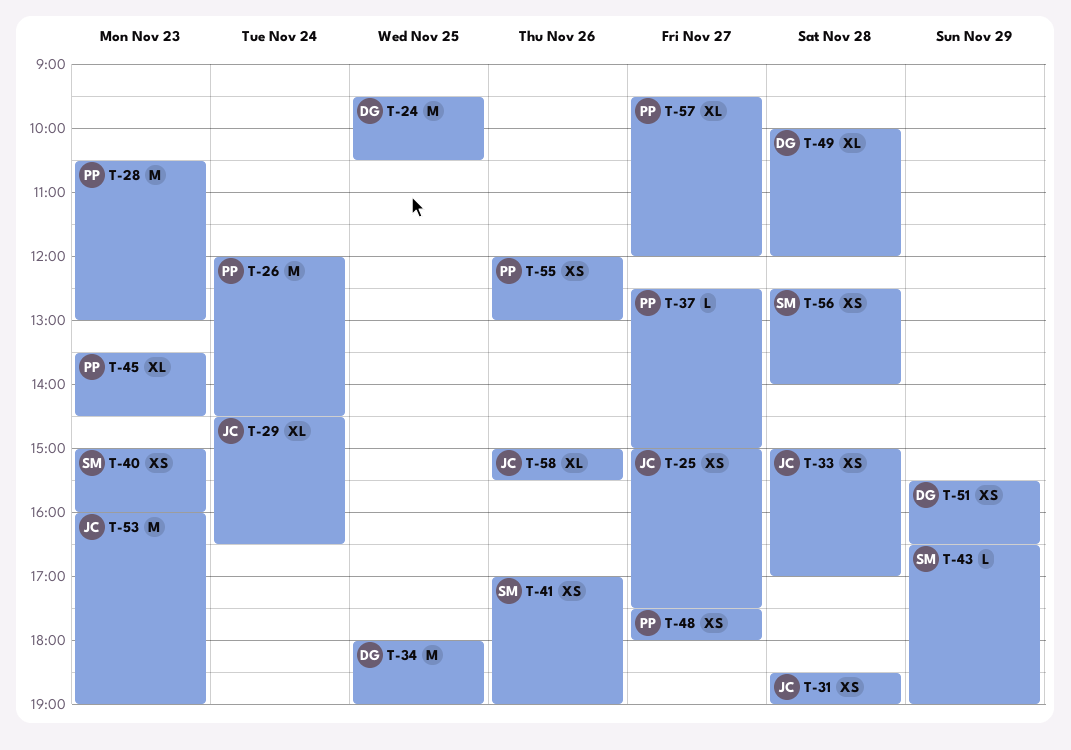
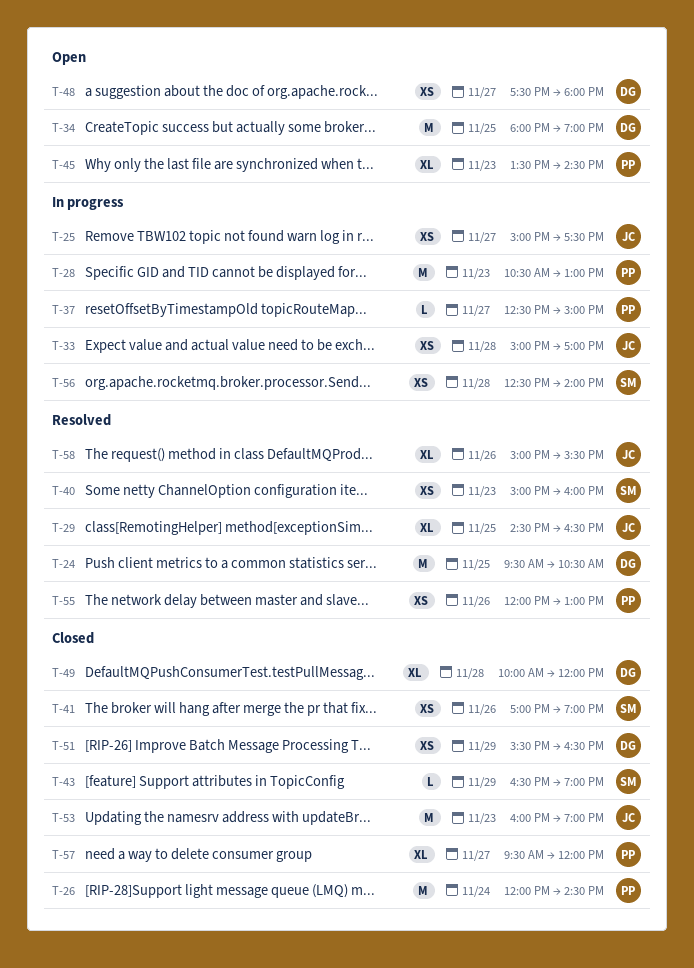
T-29, day: Nov 24 -> Nov 25
T-31: present -> none
T-48, owner: PP -> DG

